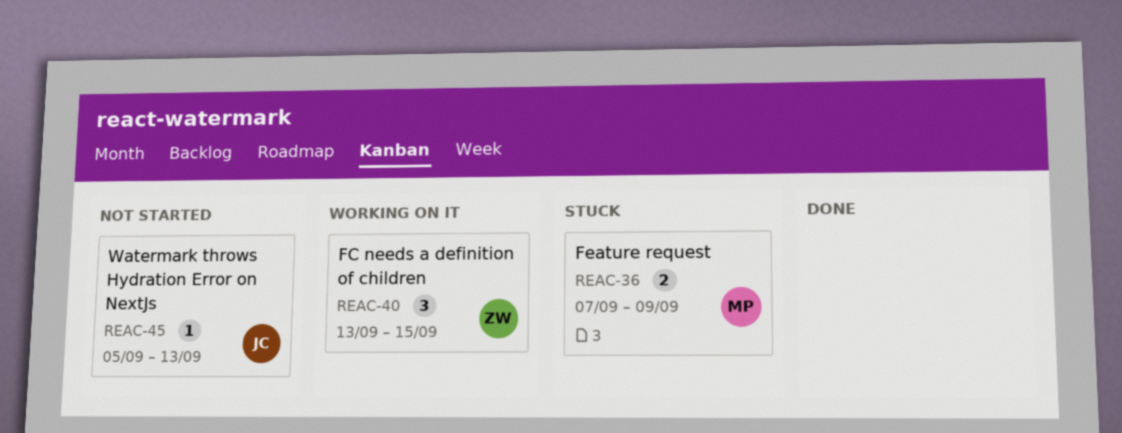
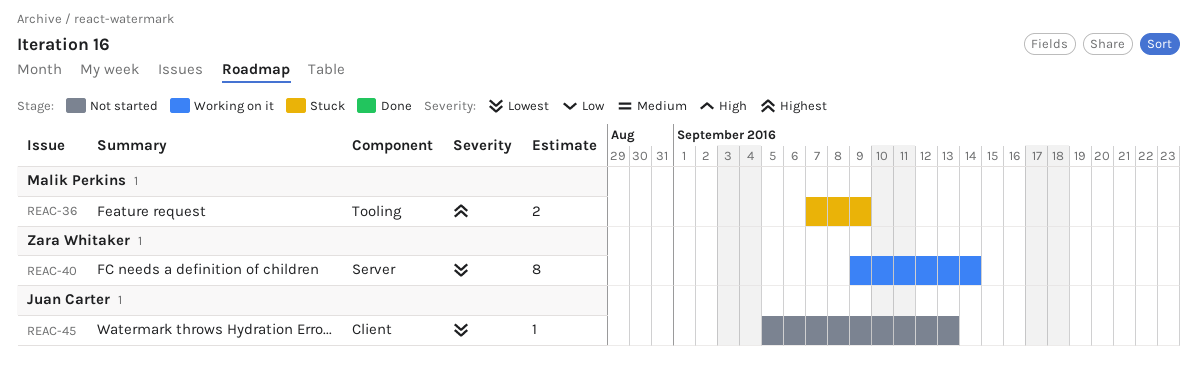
REAC-40, estimate: 3 -> 8
REAC-40, start: Sep 13 -> Sep 9
REAC-40, due: Sep 15 -> Sep 14

